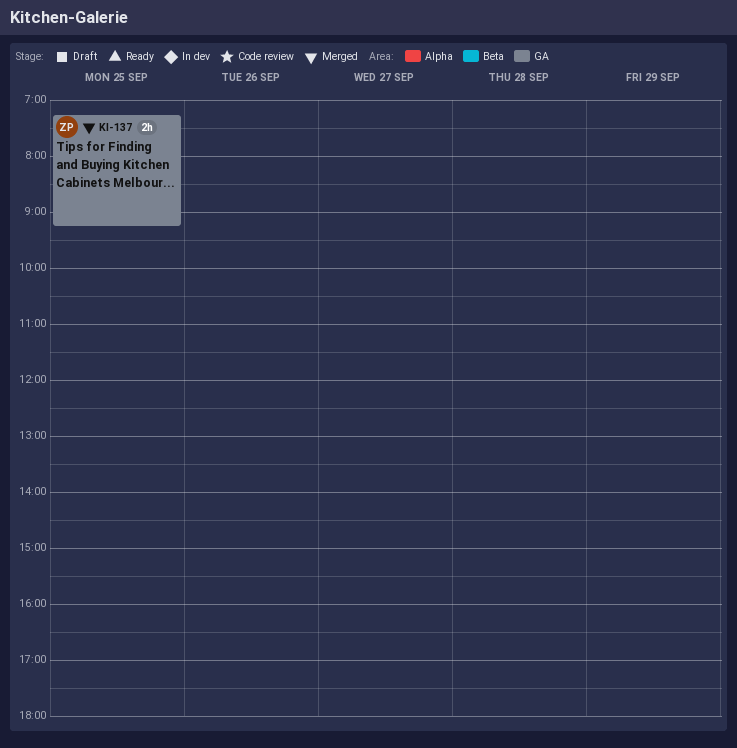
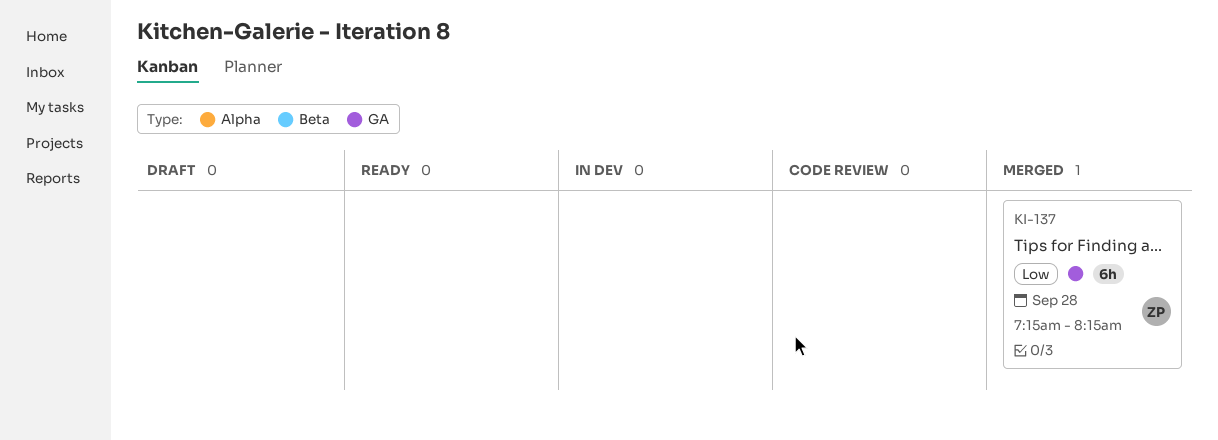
KI-137, estimate: 2h -> 6h
KI-137, day: Sep 25 -> Sep 28
KI-137, ends: 09:15 -> 08:15

